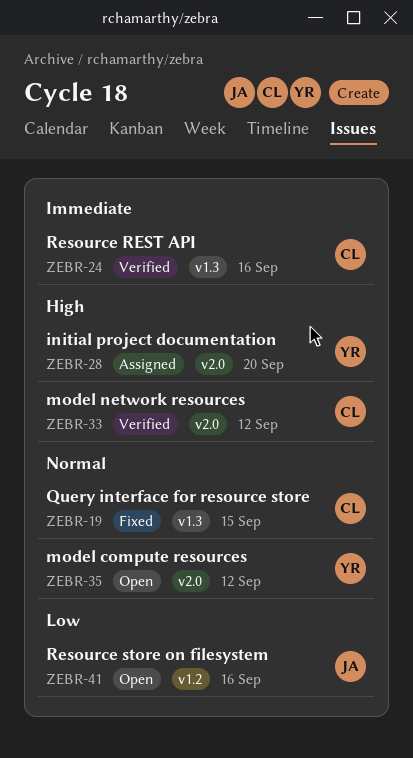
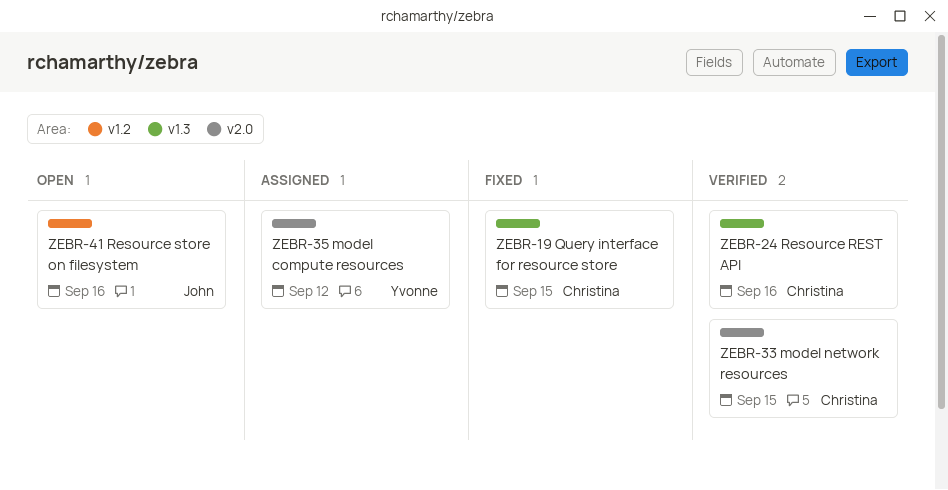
ZEBR-28: present -> none
ZEBR-33, due: Sep 12 -> Sep 15
ZEBR-35, status: Open -> Assigned

